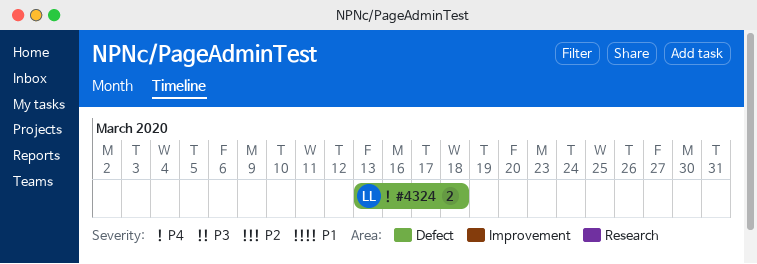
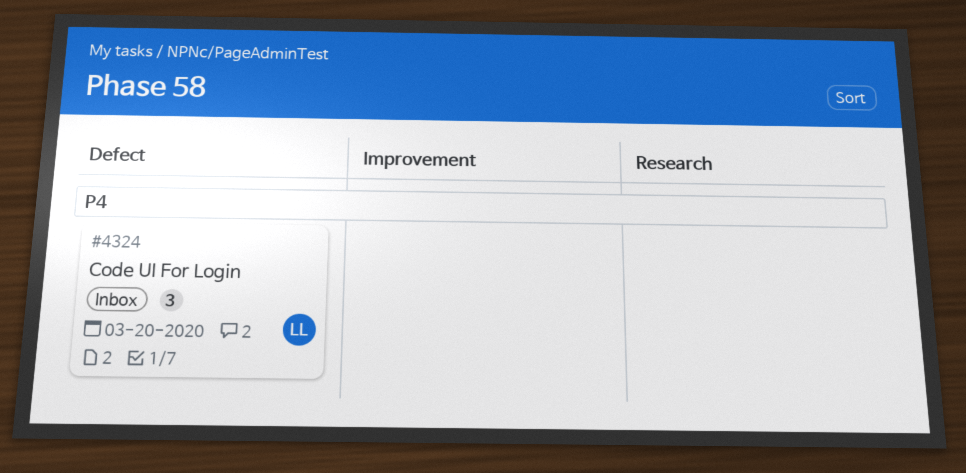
#4324, estimate: 2 -> 3
#4324, due: Mar 18 -> Mar 20

